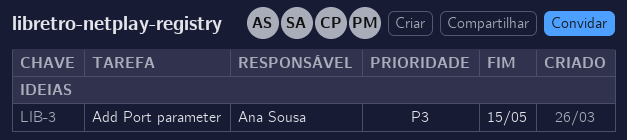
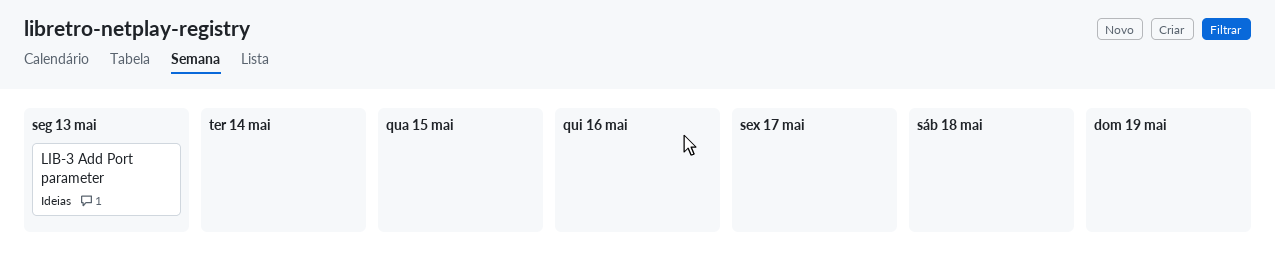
LIB-3, due: May 15 -> May 13

